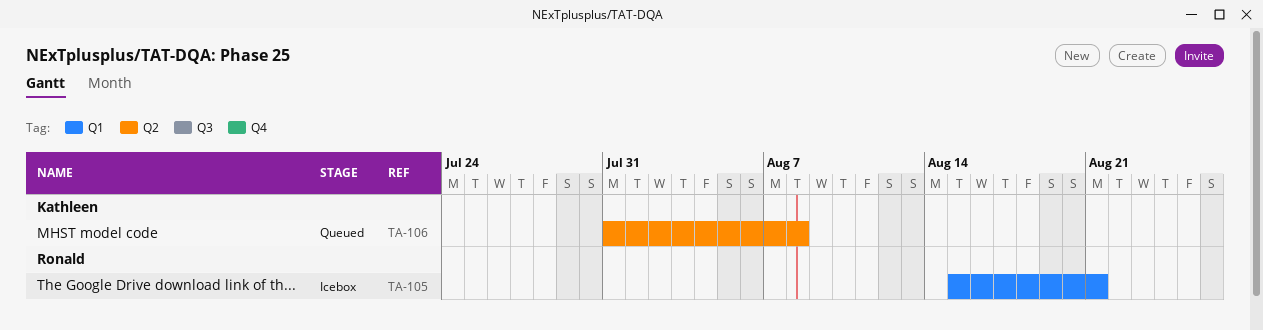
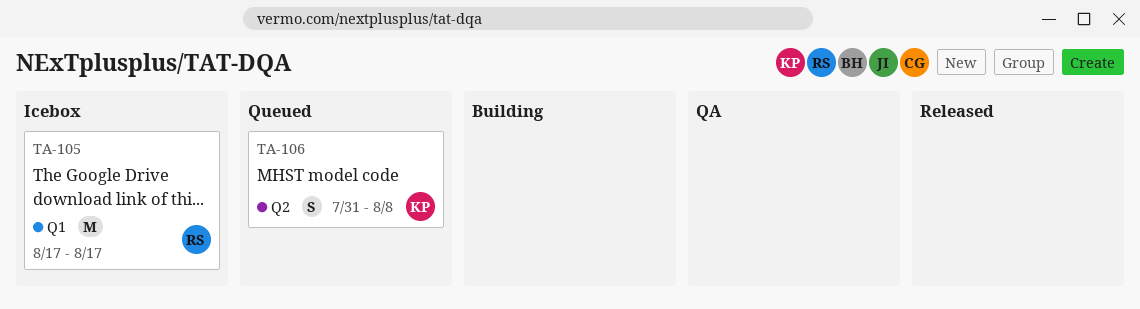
TA-105, start: Aug 15 -> Aug 17
TA-105, due: Aug 21 -> Aug 17

